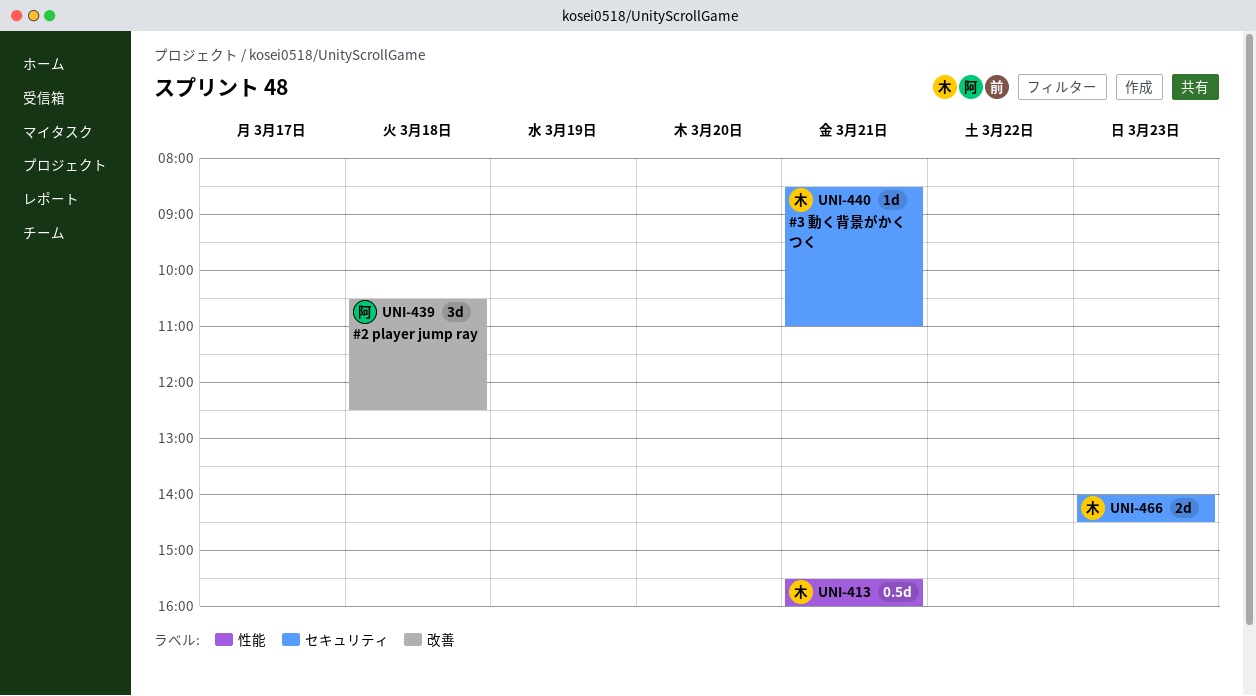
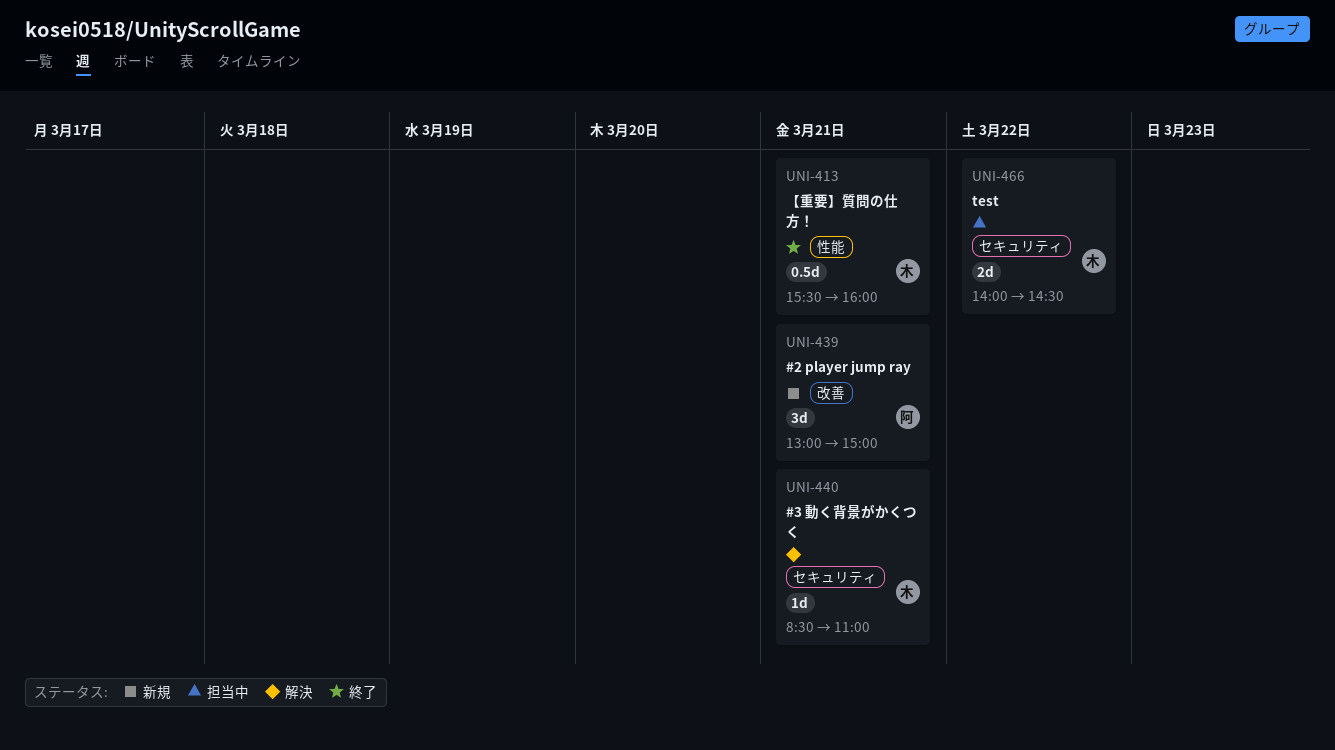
UNI-439, day: Mar 18 -> Mar 21
UNI-439, begins: 10:30 -> 13:00
UNI-439, ends: 12:30 -> 15:00
UNI-466, day: Mar 23 -> Mar 22

